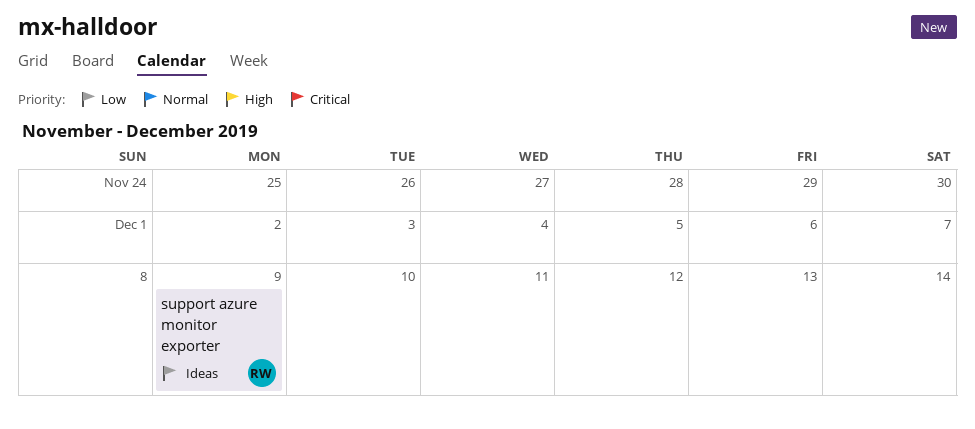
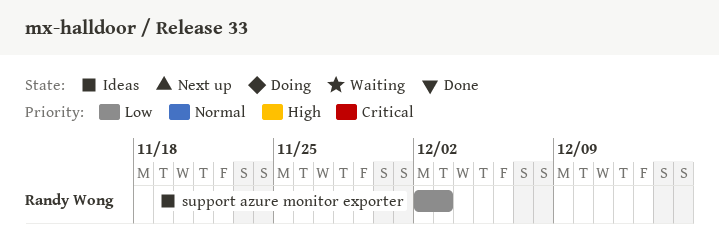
support azure monitor exporter, due: Dec 9 -> Dec 3

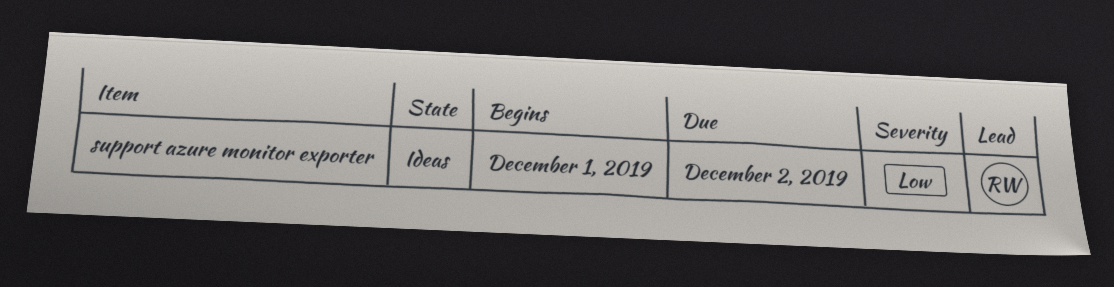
support azure monitor exporter, start: Dec 2 -> Dec 1
support azure monitor exporter, due: Dec 3 -> Dec 2

